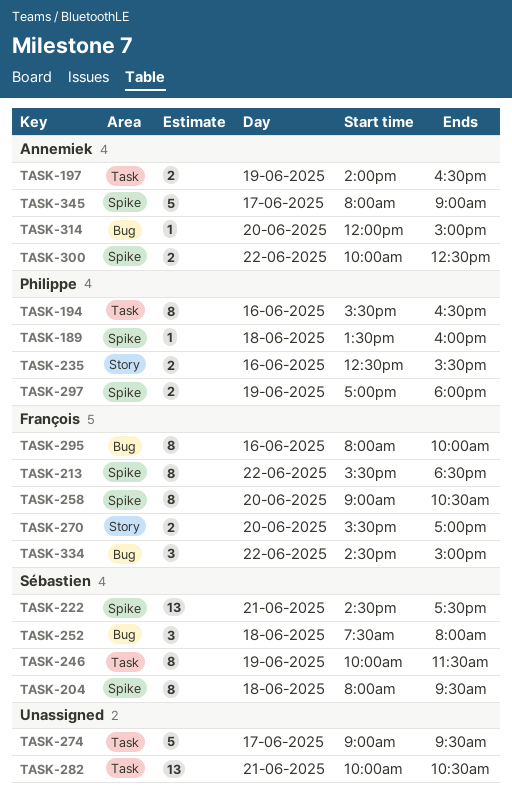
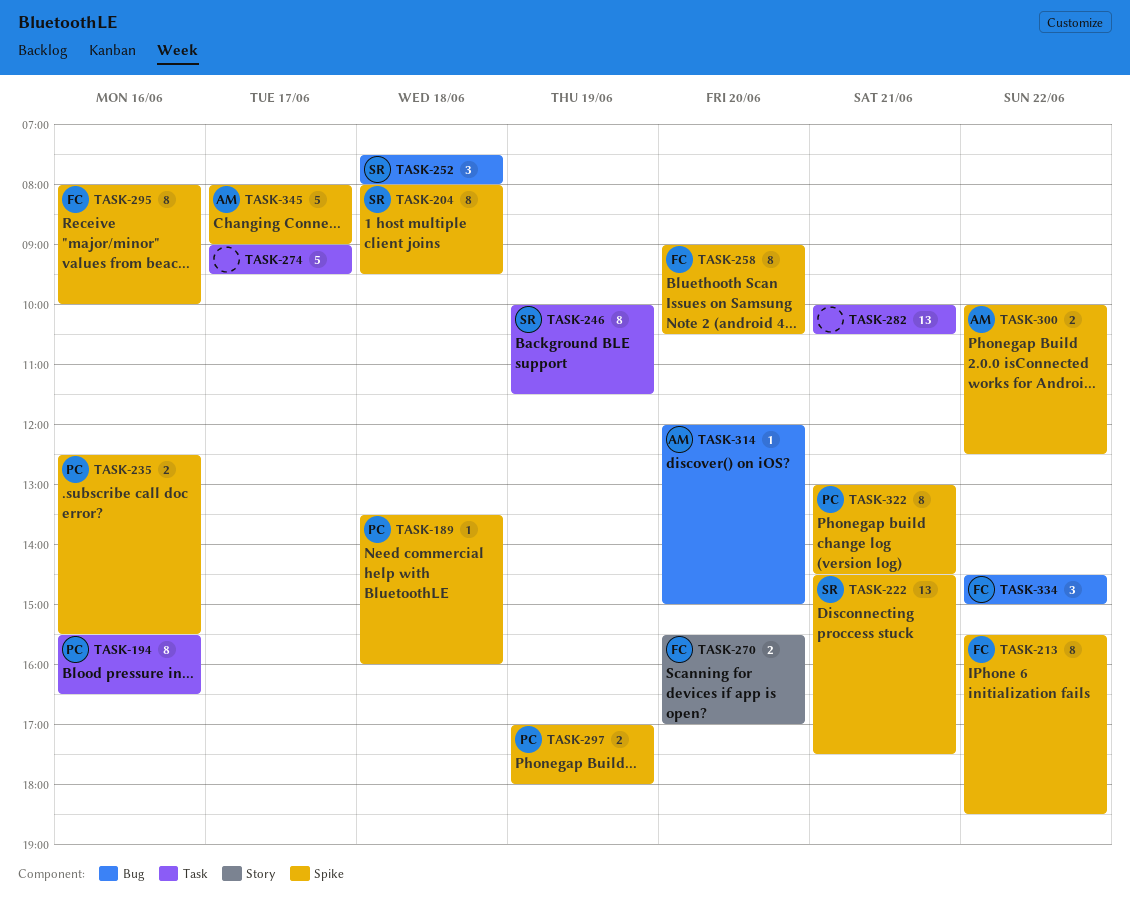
TASK-197: present -> none
TASK-235, label: Story -> Spike
TASK-295, label: Bug -> Spike
TASK-322: none -> present

